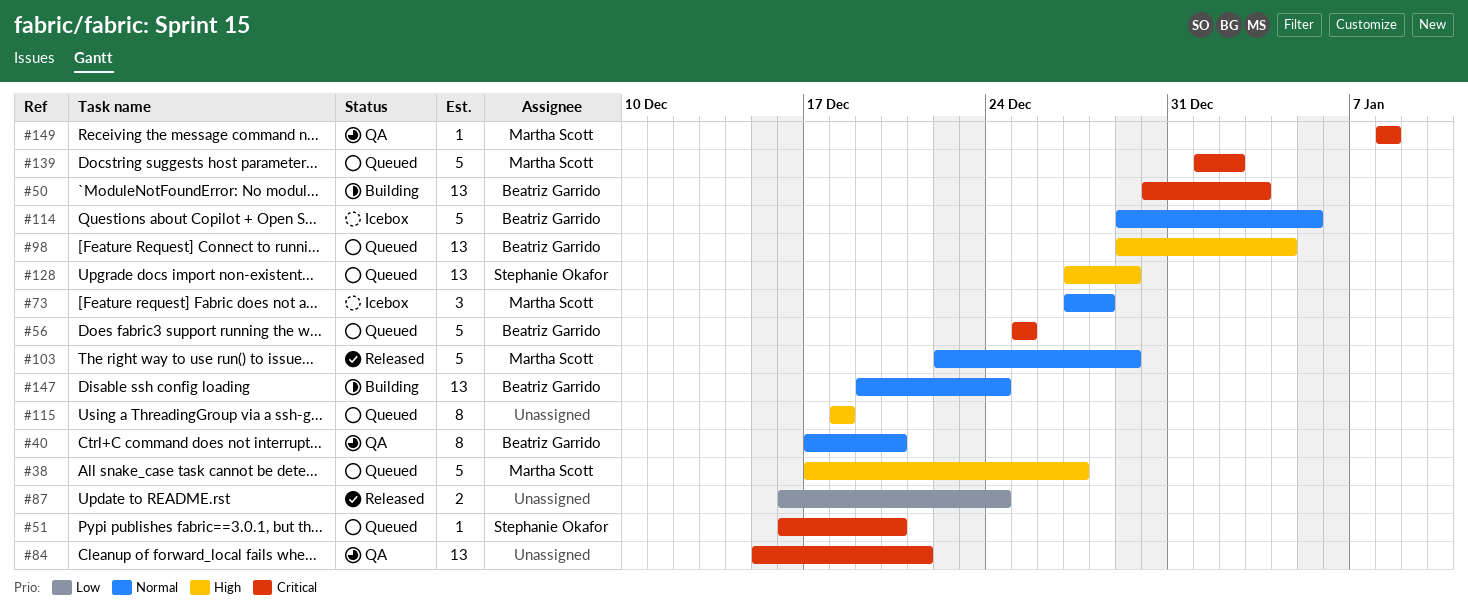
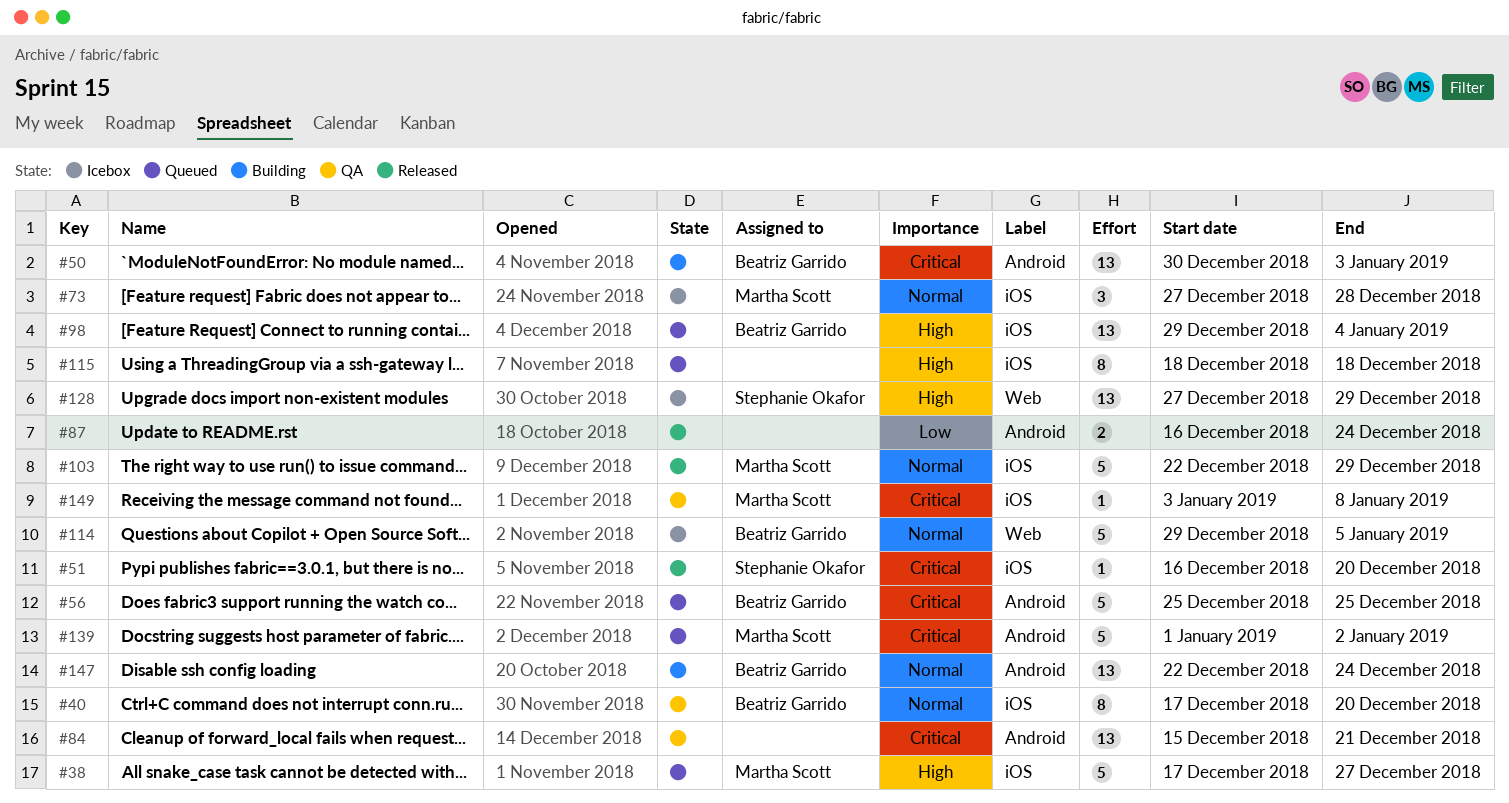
#51, status: Queued -> Released
#128, status: Queued -> Icebox
#147, start: Dec 19 -> Dec 22
#149, start: Jan 8 -> Jan 3

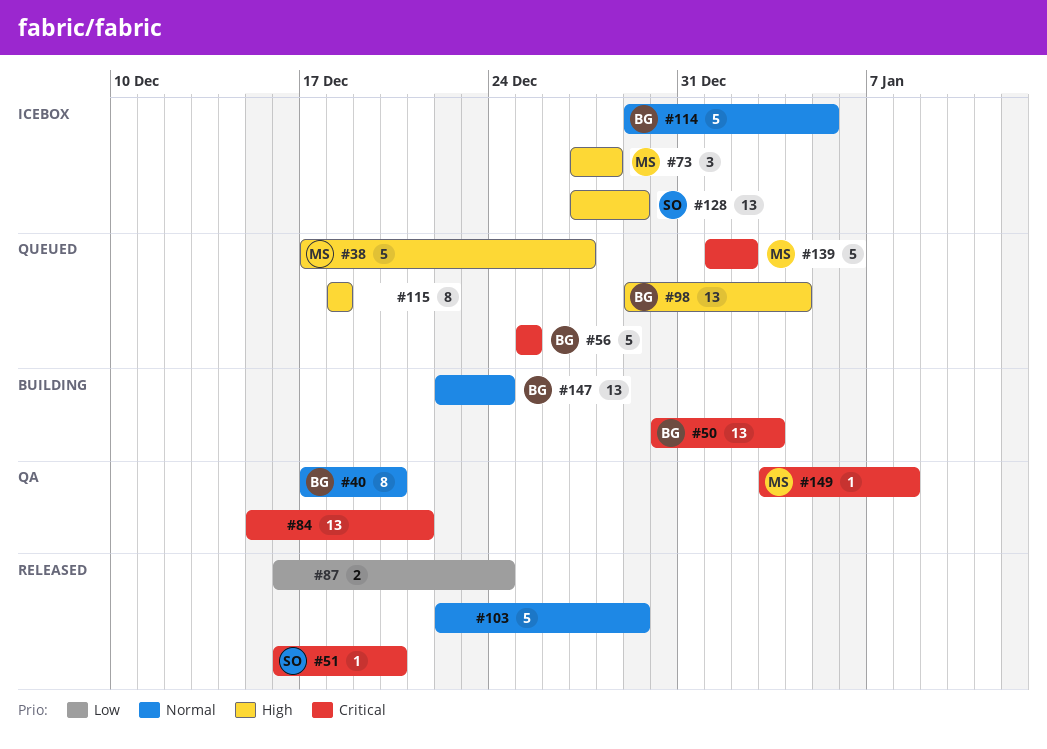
#73, priority: Normal -> High
#103, owner: Martha Scott -> none

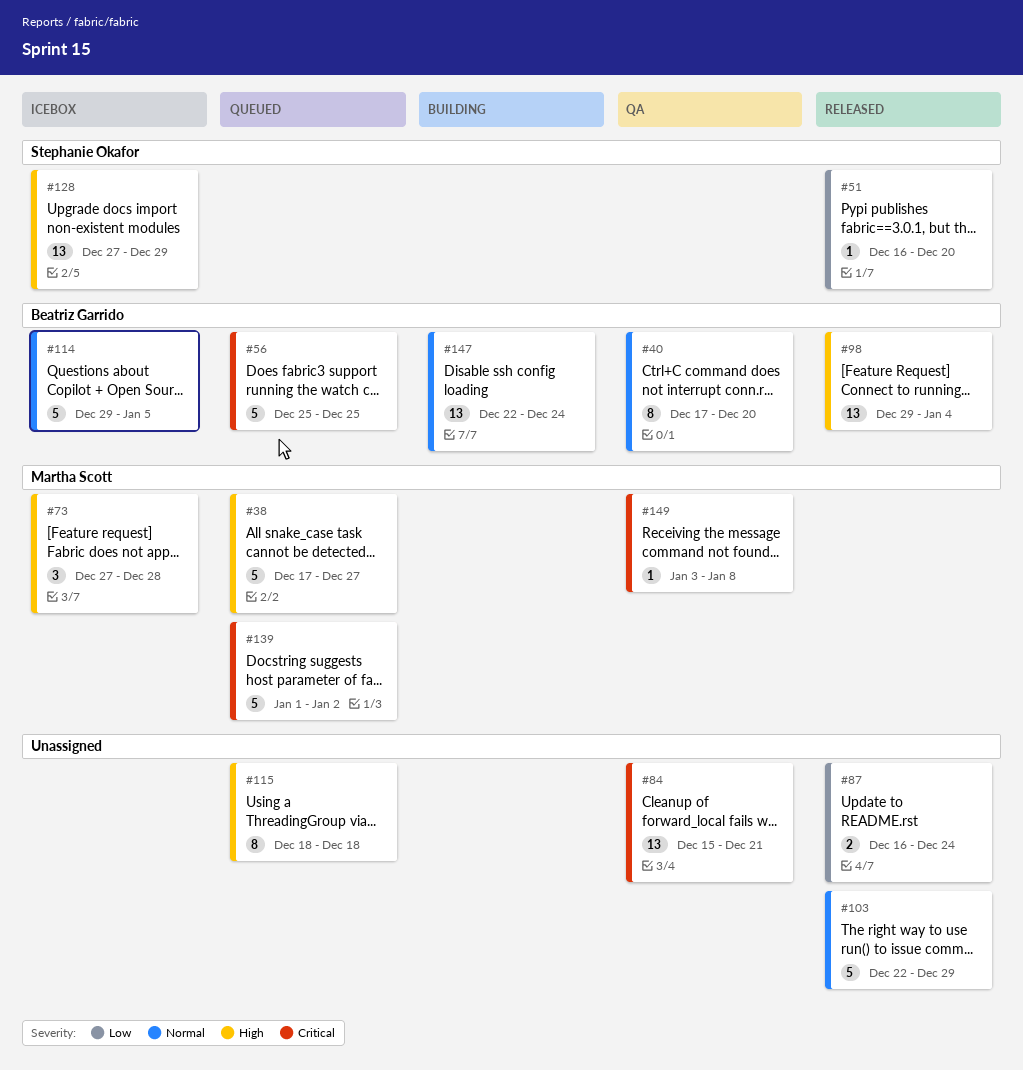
#50: present -> none
#51, priority: Critical -> Low
#98, status: Queued -> Released

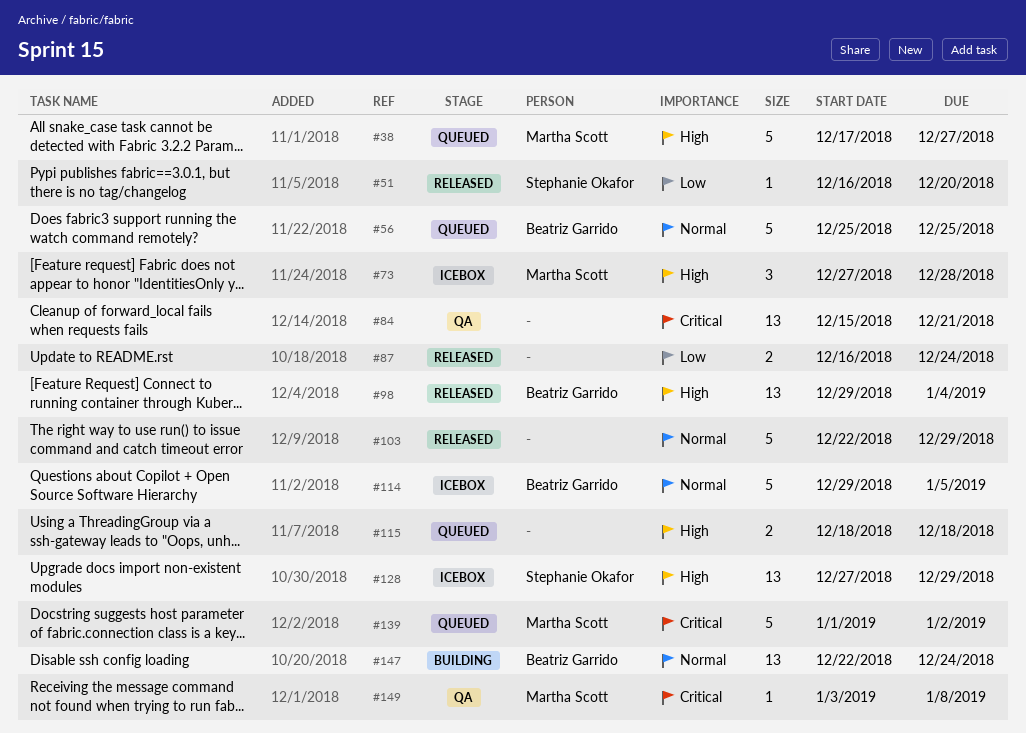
#40: present -> none
#56, priority: Critical -> Normal
#115, estimate: 8 -> 2

